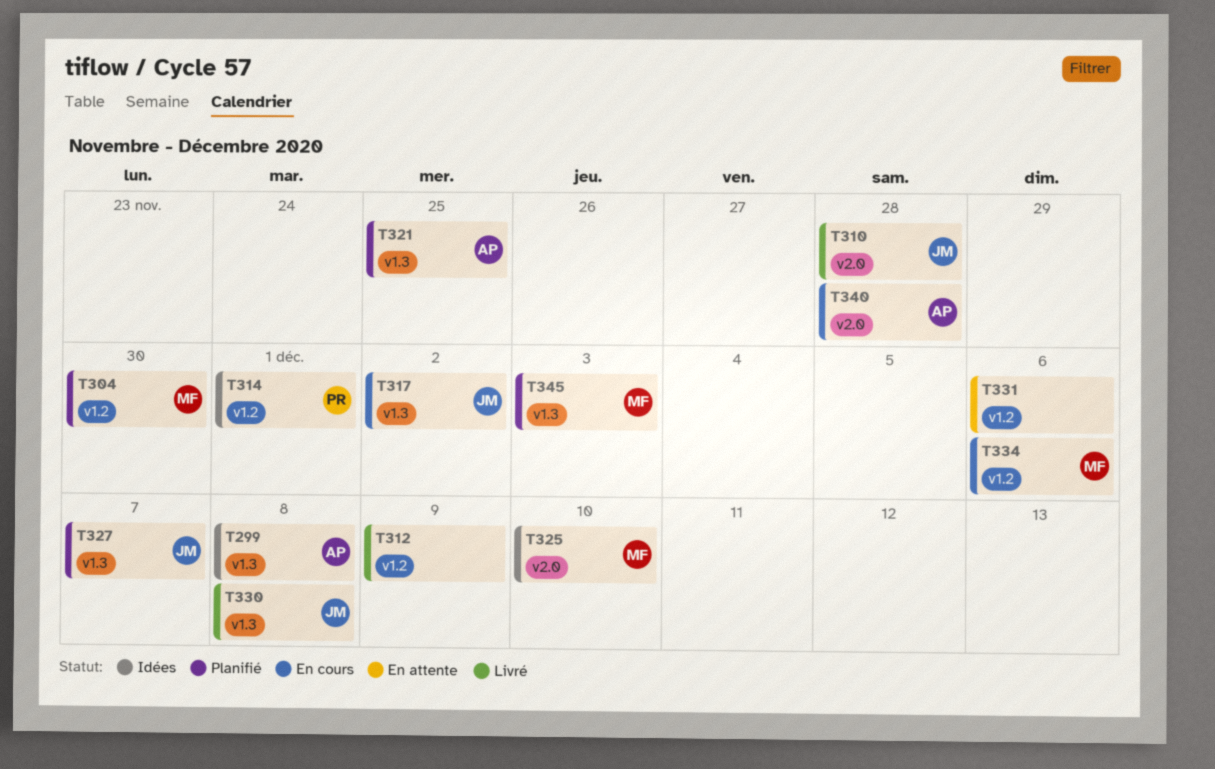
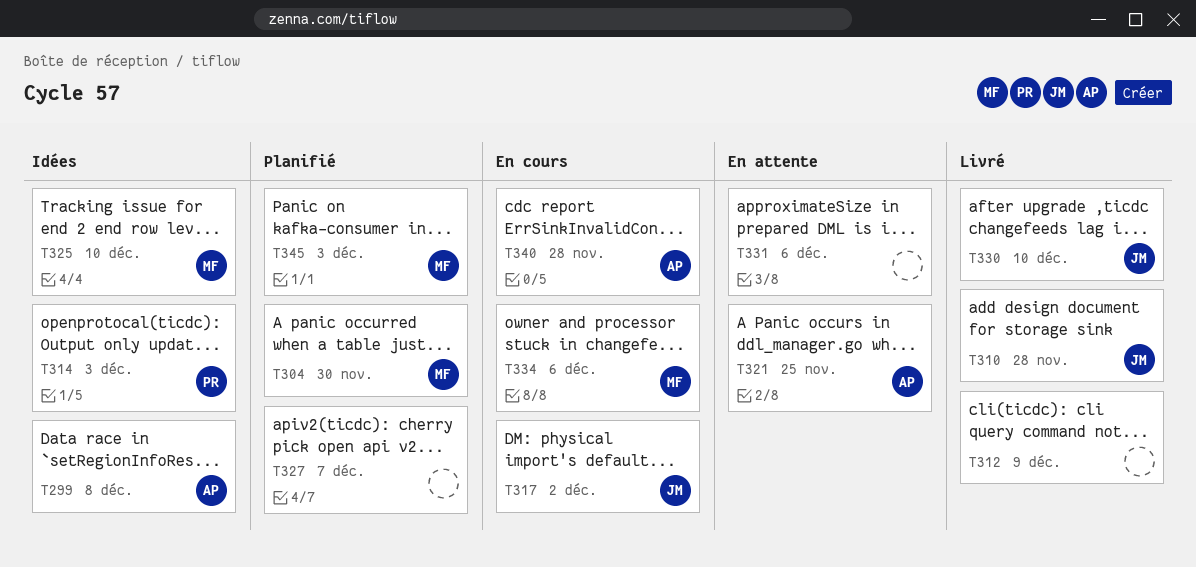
T314, due: Dec 1 -> Dec 3
T321, status: Planifié -> En attente
T327, owner: JM -> none
T330, due: Dec 8 -> Dec 10

